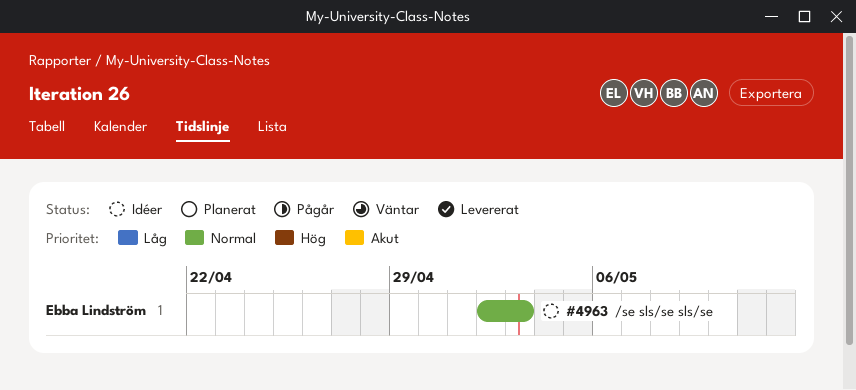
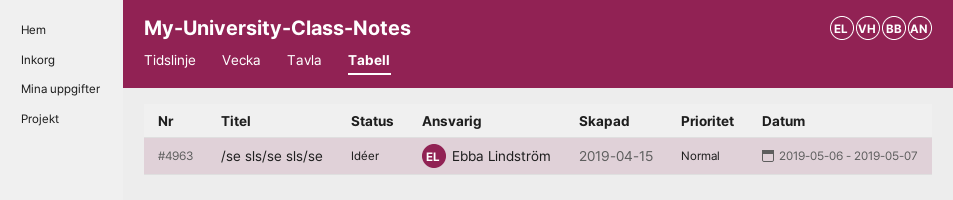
#4963, start: May 2 -> May 6
#4963, due: May 3 -> May 7

